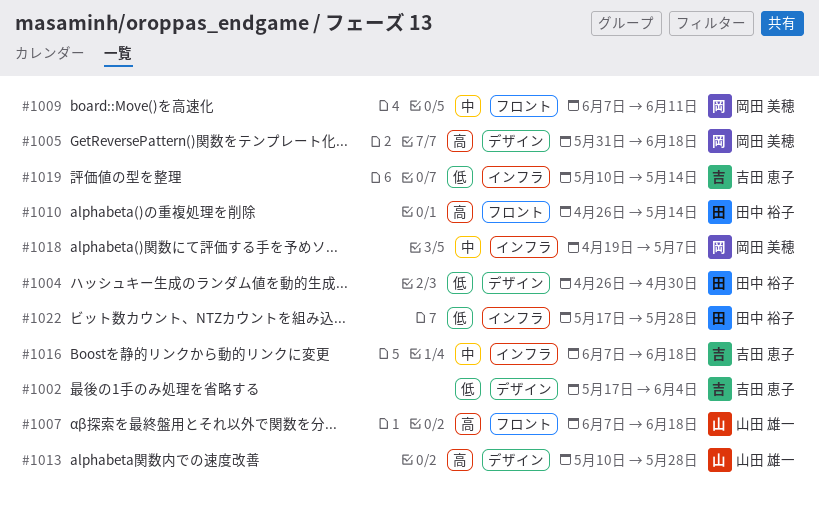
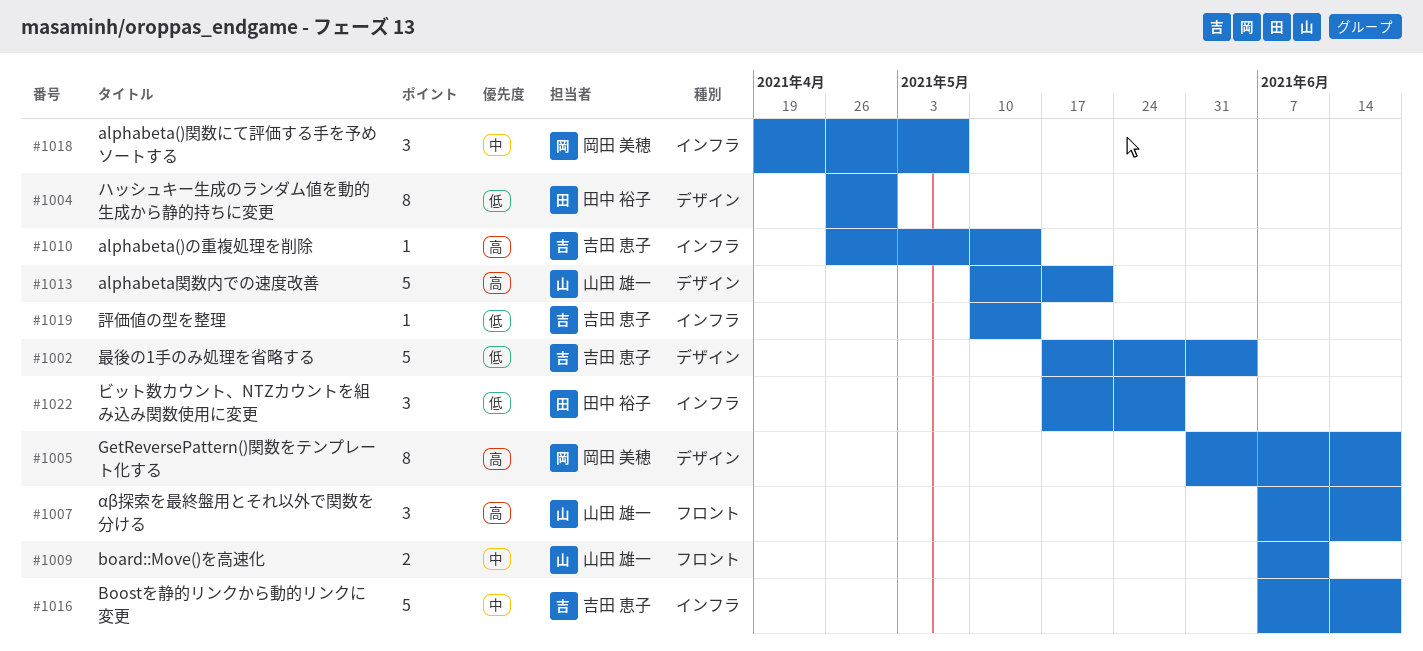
#1009, owner: 岡田 美穂 -> 山田 雄一
#1010, owner: 田中 裕子 -> 吉田 恵子
#1010, label: フロント -> インフラ
#1013, due: May 28 -> May 21

